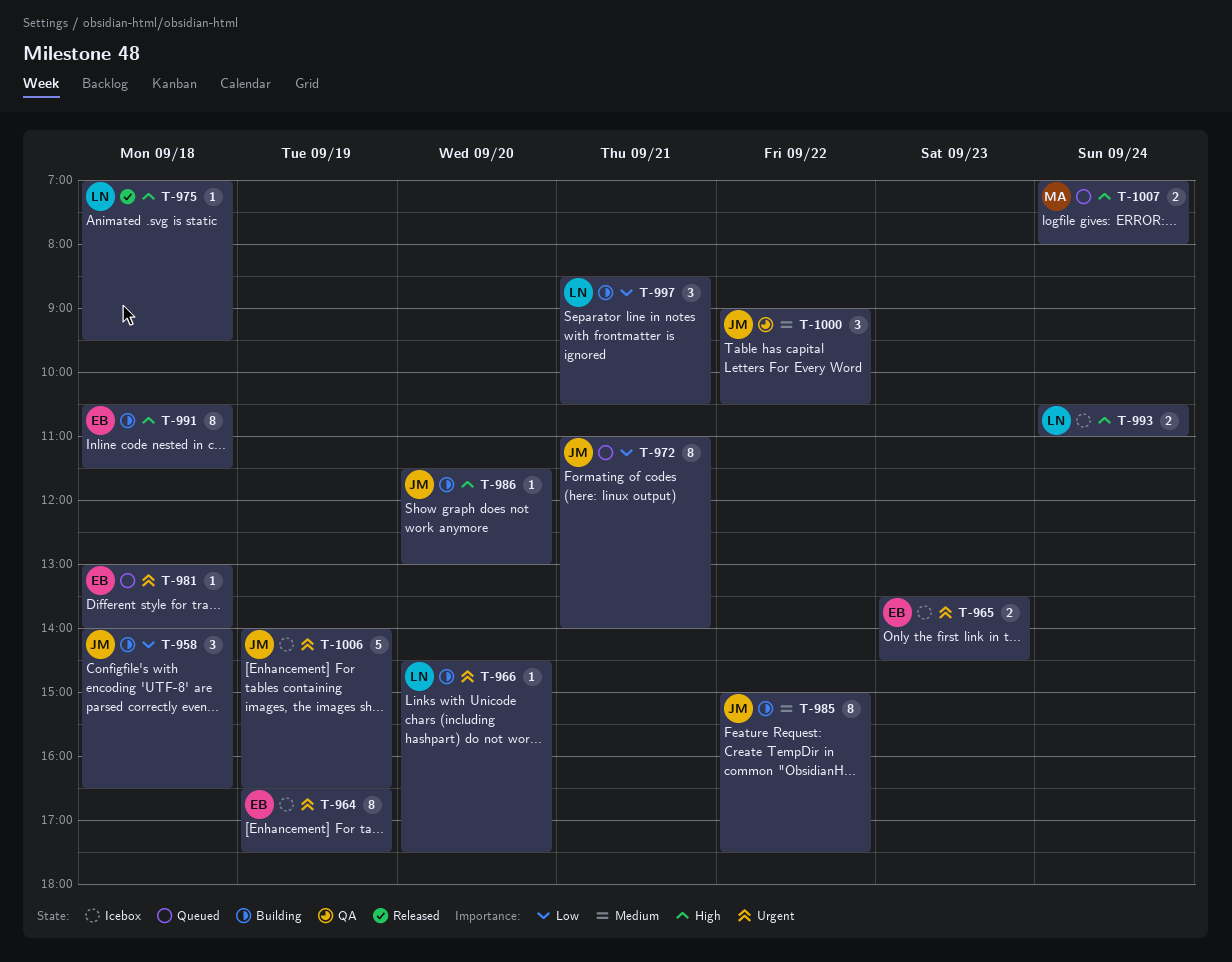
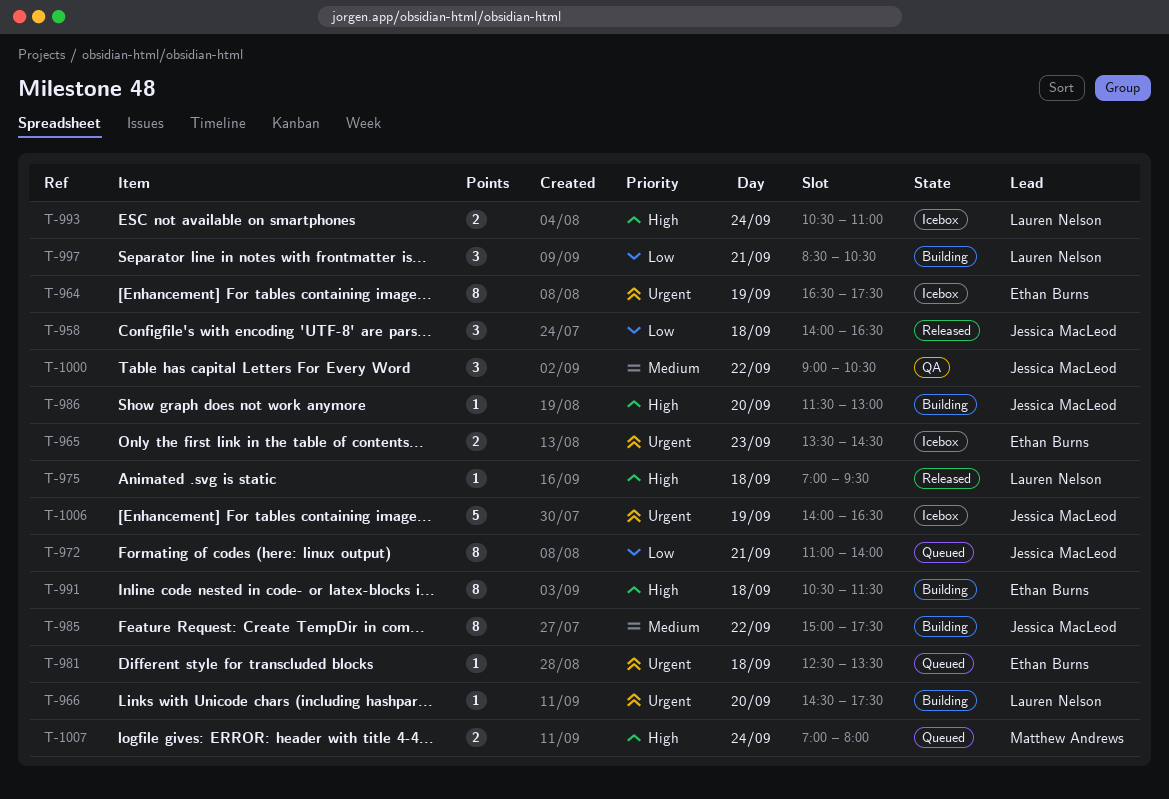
T-958, status: Building -> Released
T-981, begins: 13:00 -> 12:30
T-981, ends: 14:00 -> 13:30

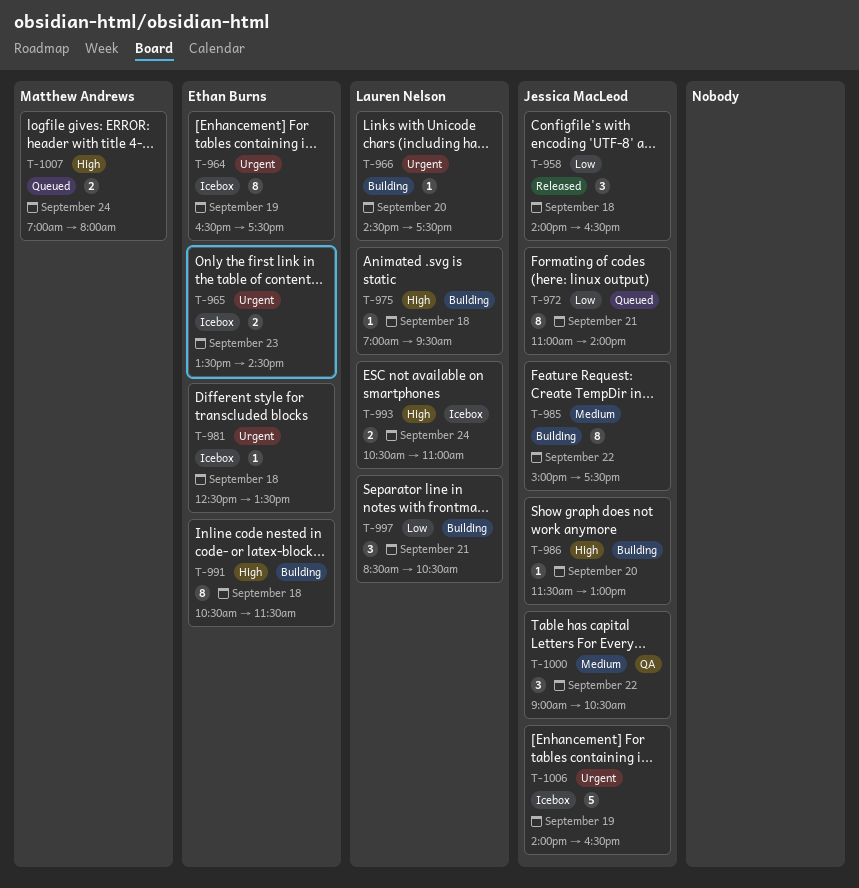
T-975, status: Released -> Building
T-981, status: Queued -> Icebox

